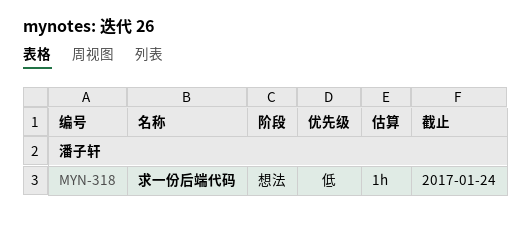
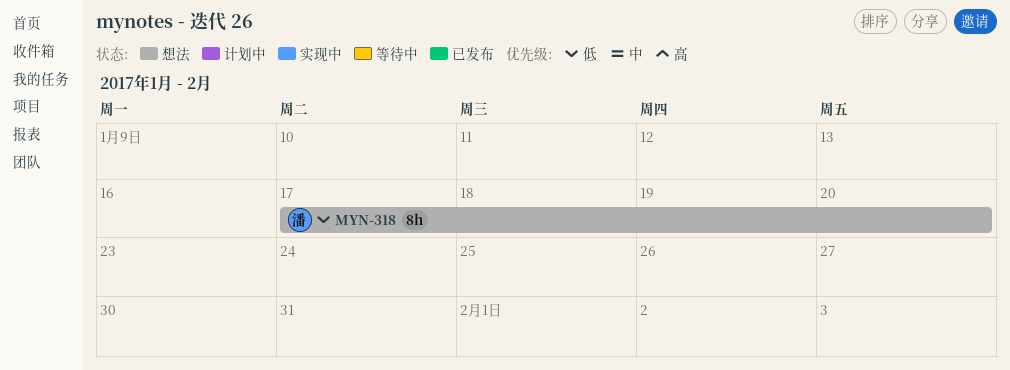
MYN-318, estimate: 1h -> 8h
MYN-318, due: Jan 24 -> Jan 20

